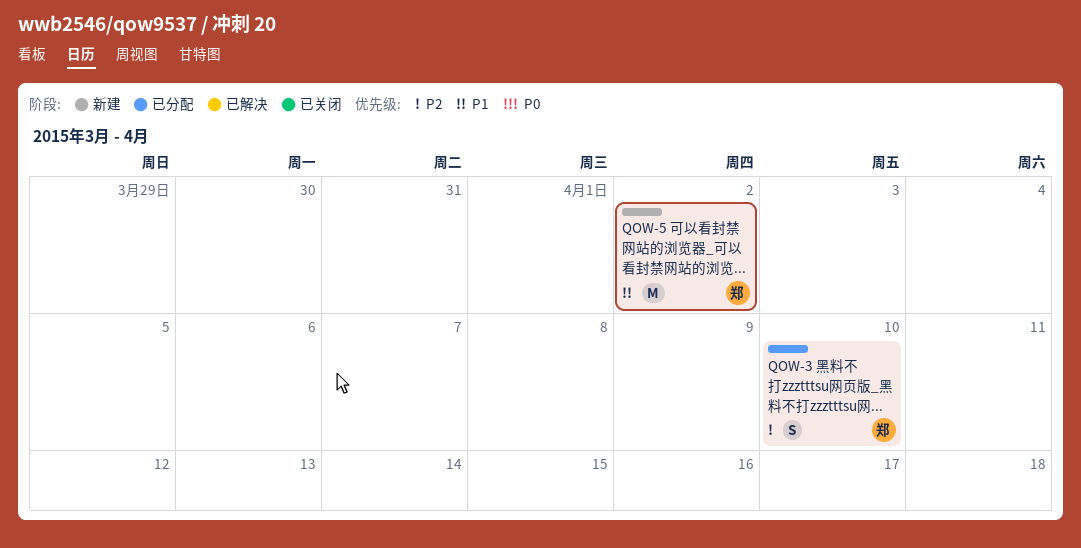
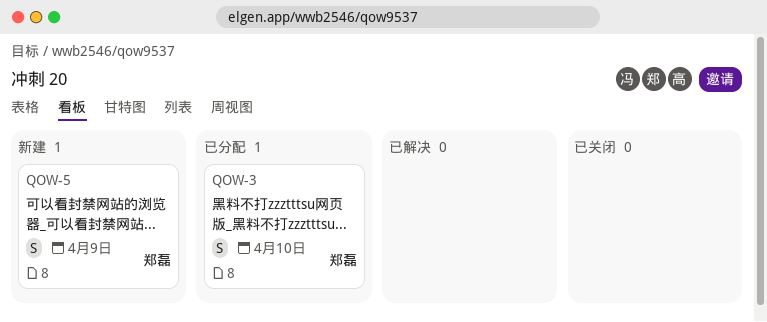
QOW-5, estimate: M -> S
QOW-5, due: Apr 2 -> Apr 9

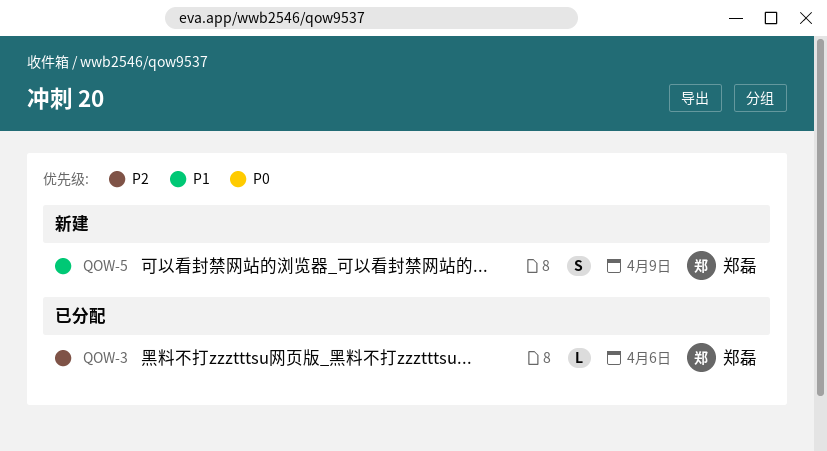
QOW-3, estimate: S -> L
QOW-3, due: Apr 10 -> Apr 6

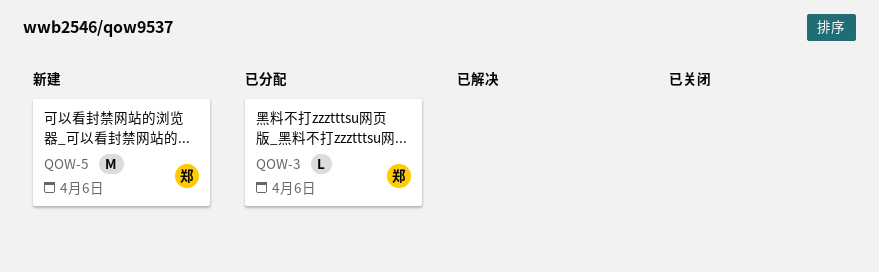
QOW-5, estimate: S -> M
QOW-5, due: Apr 9 -> Apr 6

